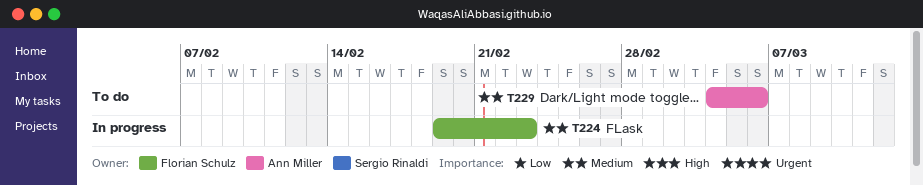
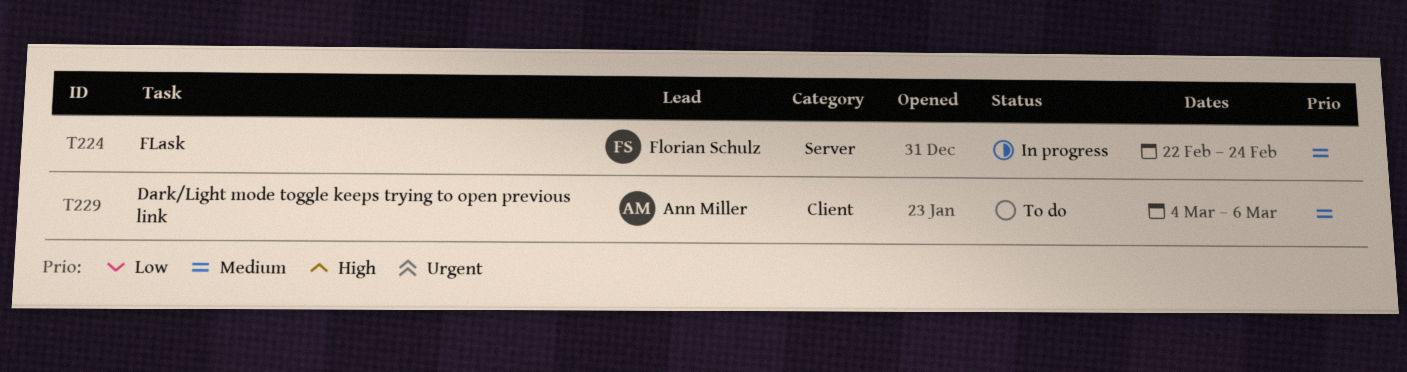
T224, start: Feb 19 -> Feb 22
T224, due: Feb 23 -> Feb 24

